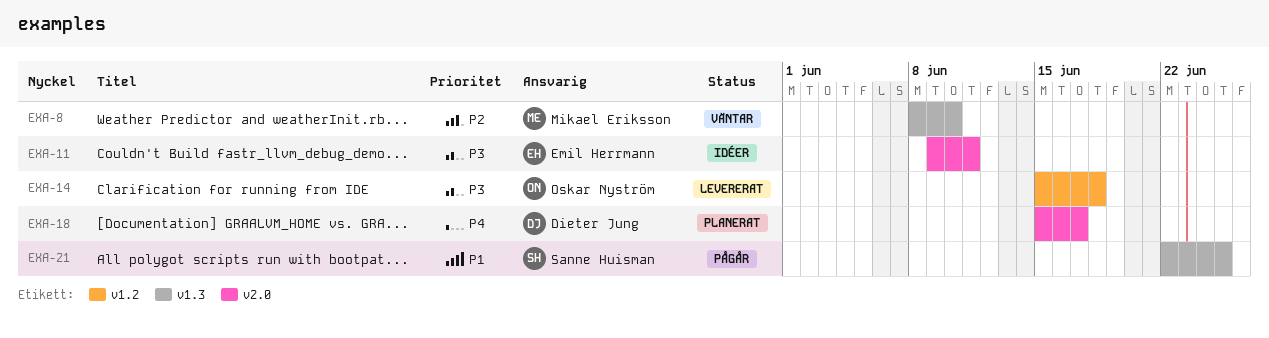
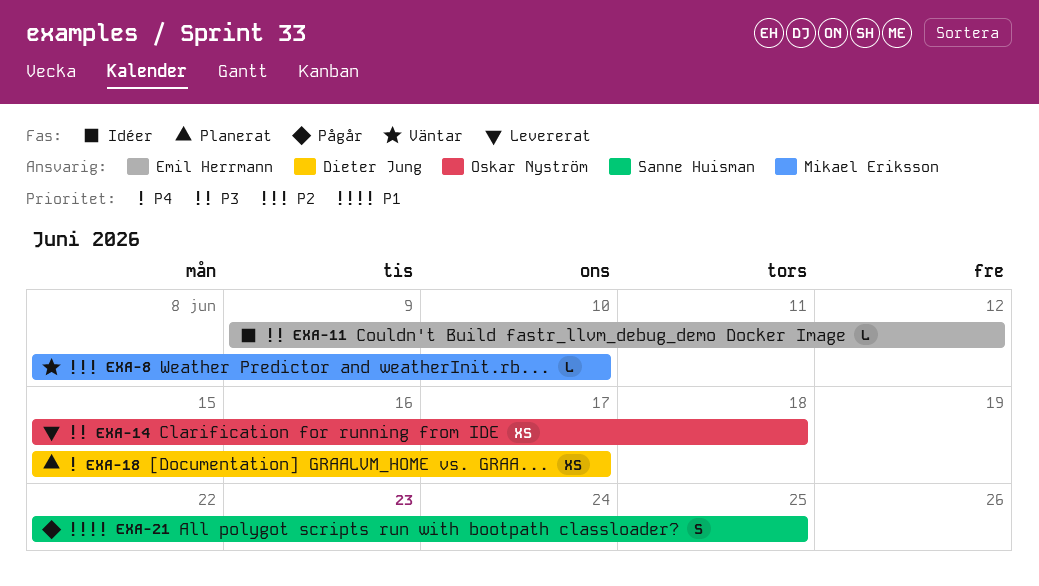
EXA-11, due: Jun 11 -> Jun 12

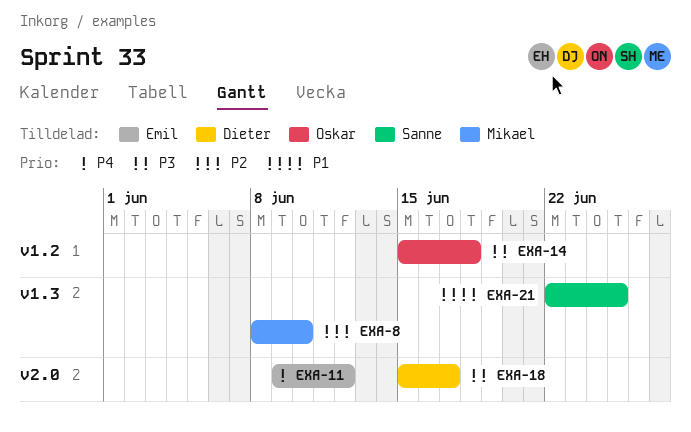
EXA-11, priority: P3 -> P4
EXA-18, priority: P4 -> P3

